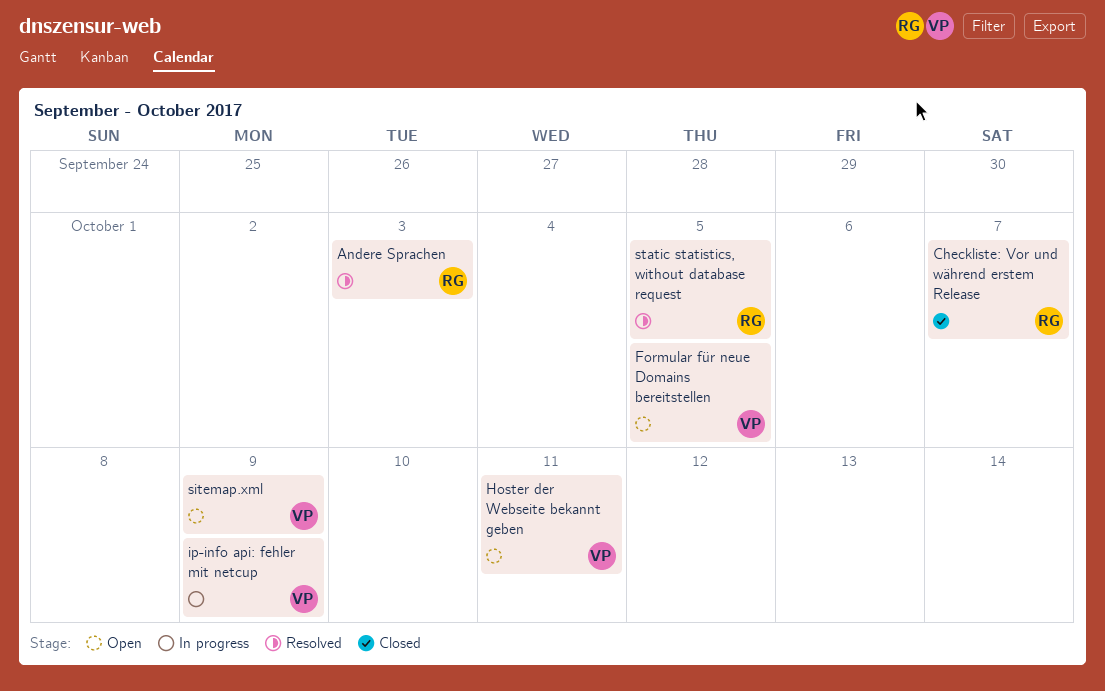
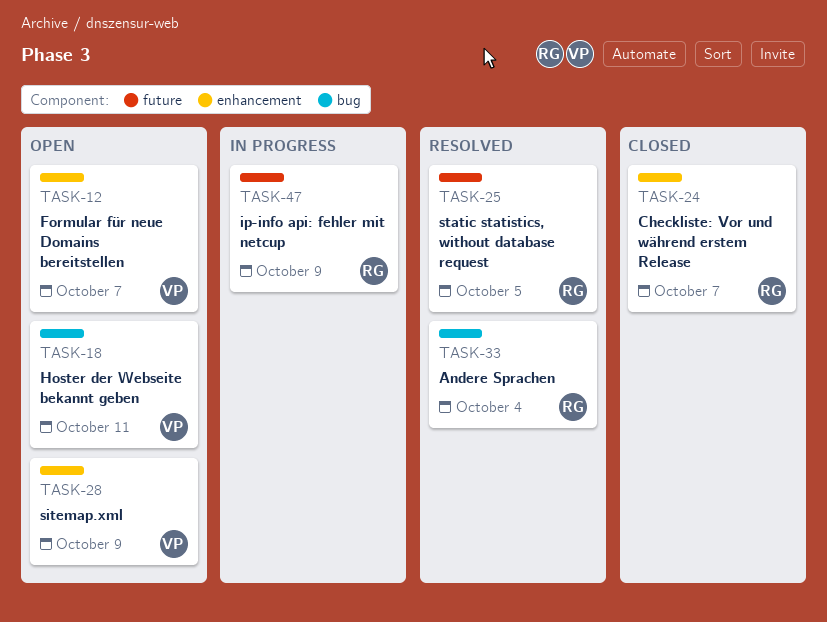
Andere Sprachen, due: Oct 3 -> Oct 4
Formular für neue Domains bereitstellen, due: Oct 5 -> Oct 7
ip-info api: fehler mit netcup, owner: VP -> RG

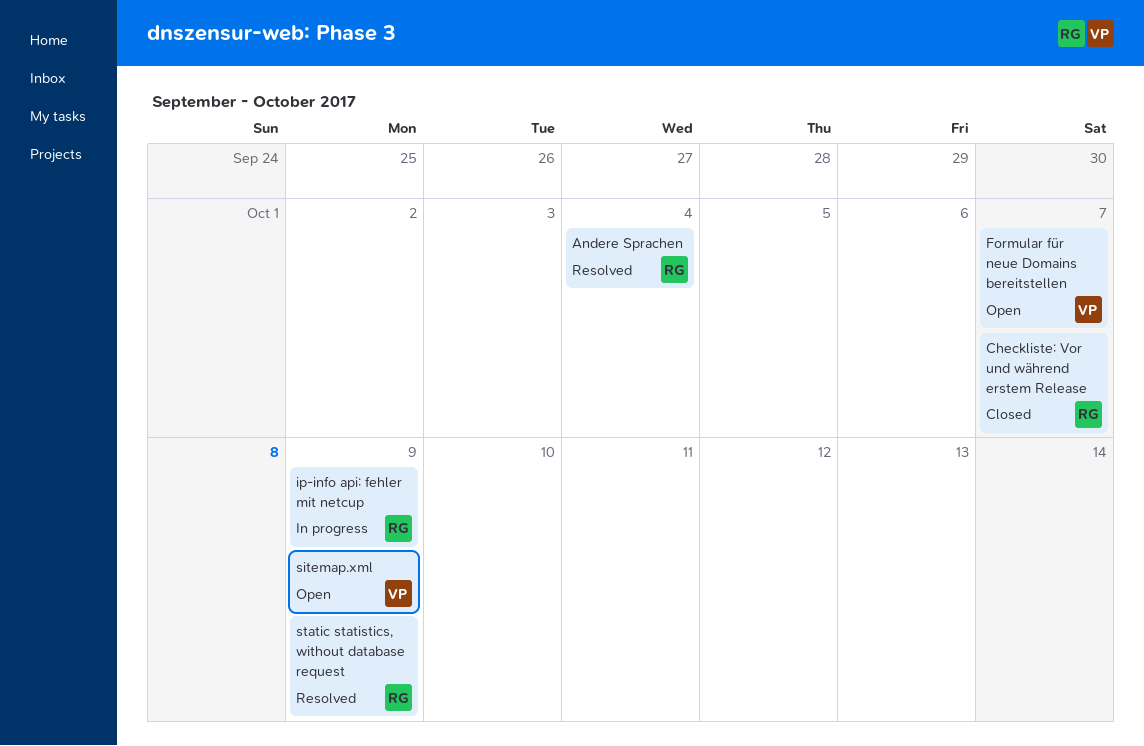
Hoster der Webseite bekannt geben: present -> none
static statistics, without database request, due: Oct 5 -> Oct 9

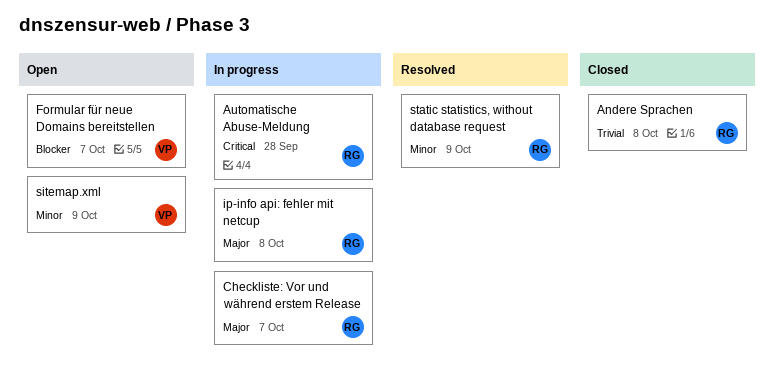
Andere Sprachen, status: Resolved -> Closed
Andere Sprachen, due: Oct 4 -> Oct 8
Automatische Abuse-Meldung: none -> present
Checkliste: Vor und während erstem Release, status: Closed -> In progress
ip-info api: fehler mit netcup, due: Oct 9 -> Oct 8

